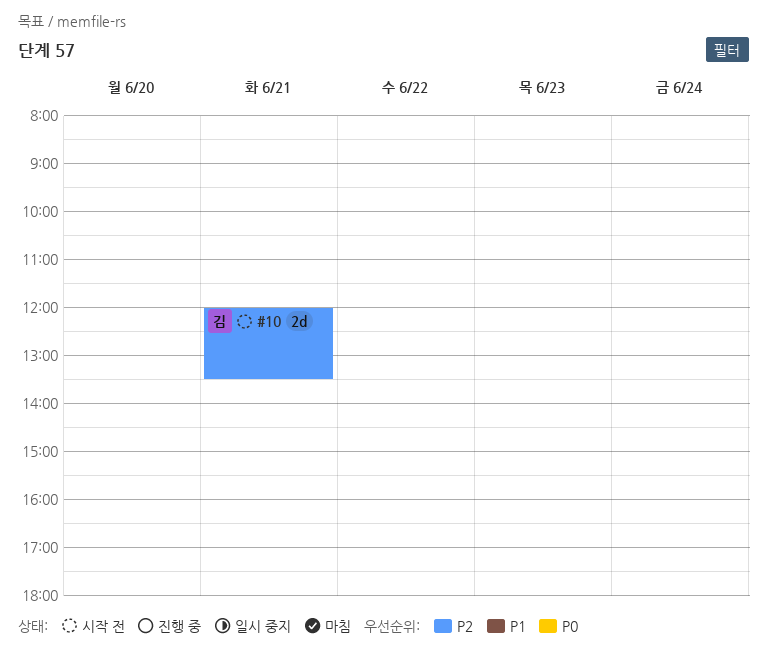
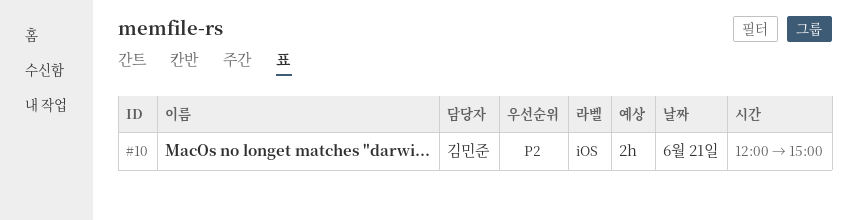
#10, estimate: 2d -> 2h
#10, ends: 13:30 -> 15:00

